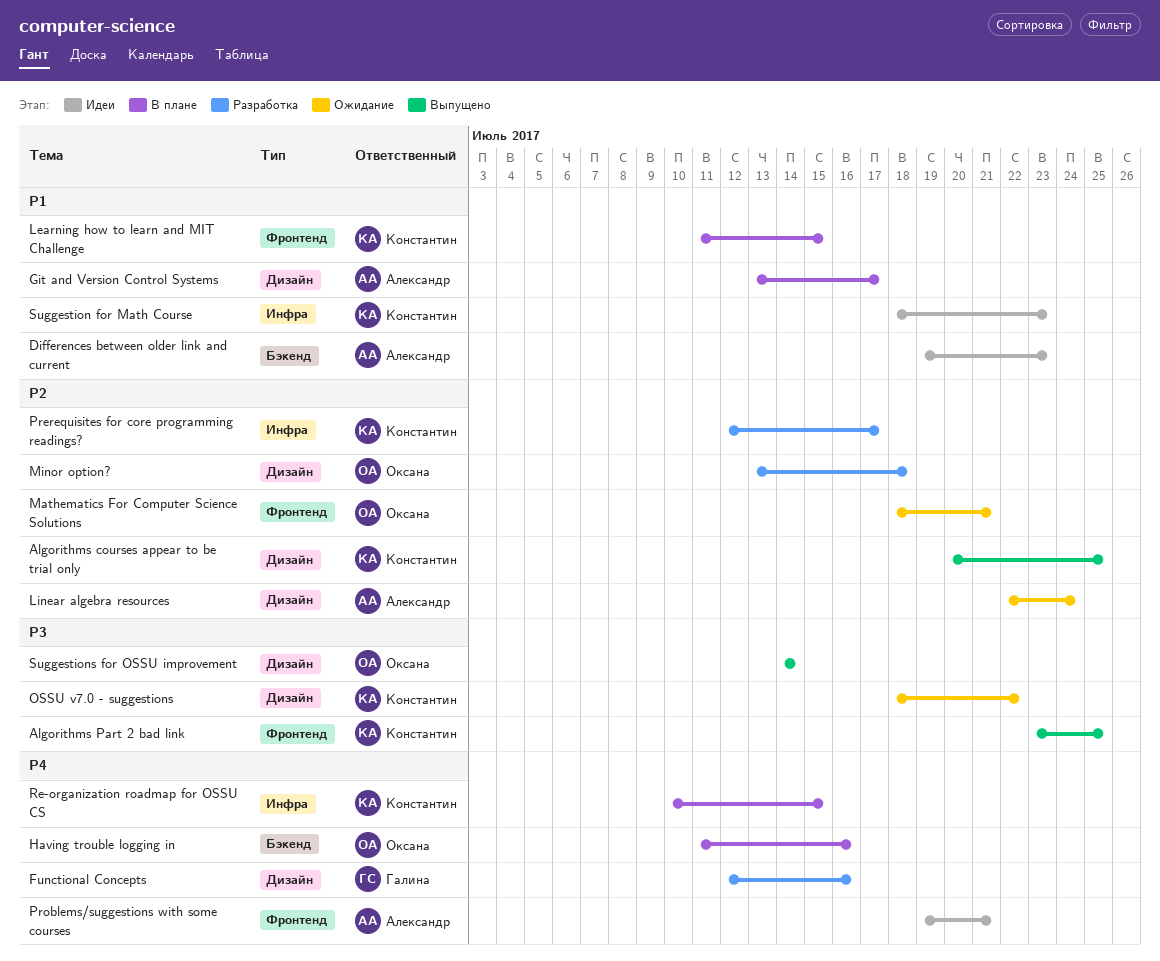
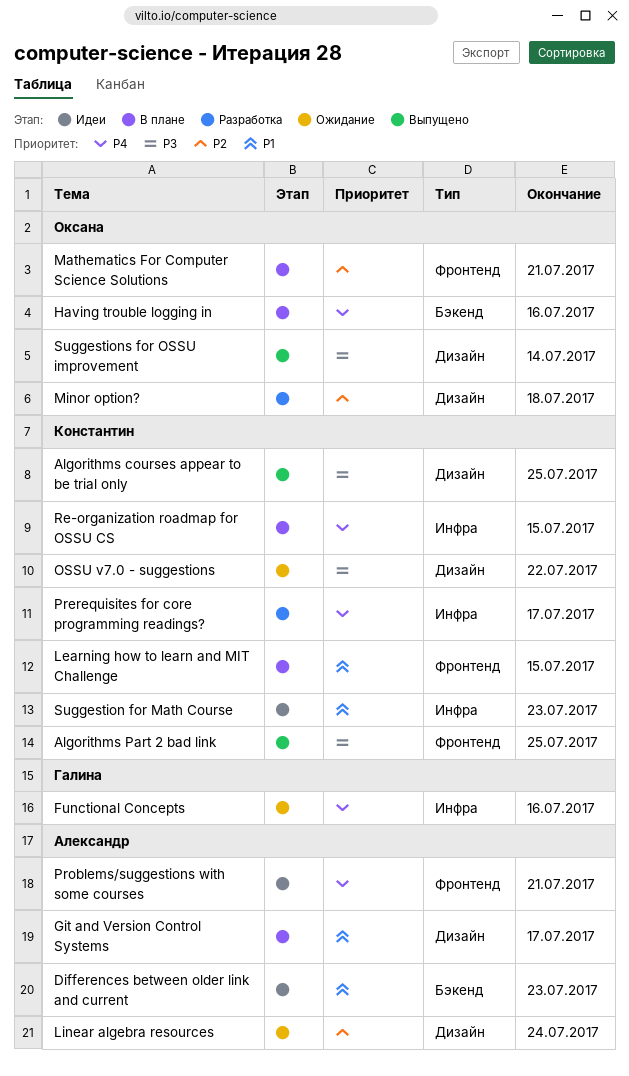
Algorithms courses appear to be trial only, priority: P2 -> P3
Functional Concepts, status: Разработка -> Ожидание
Functional Concepts, label: Дизайн -> Инфра
Mathematics For Computer Science Solutions, status: Ожидание -> В плане
Prerequisites for core programming readings?, priority: P2 -> P4

